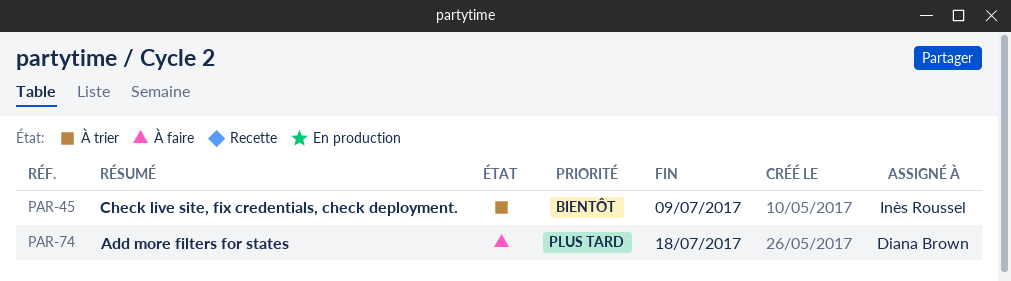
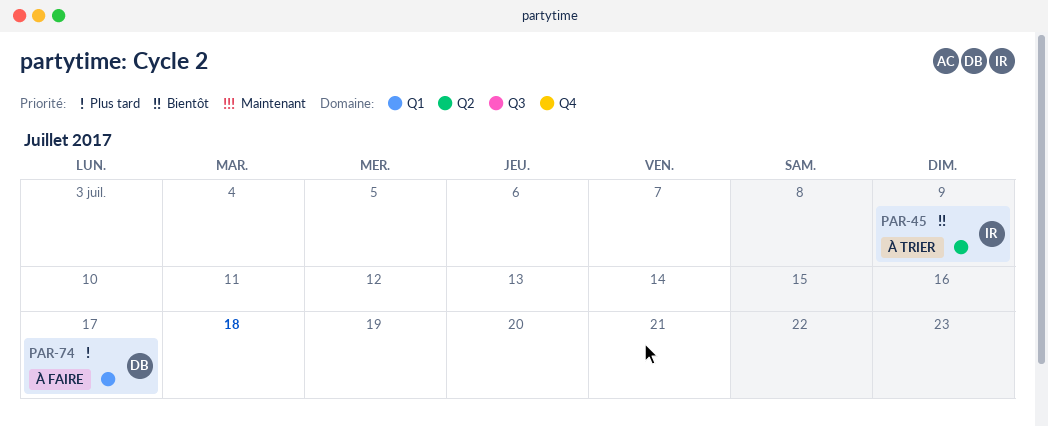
PAR-74, due: Jul 18 -> Jul 17

